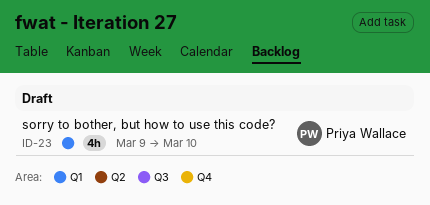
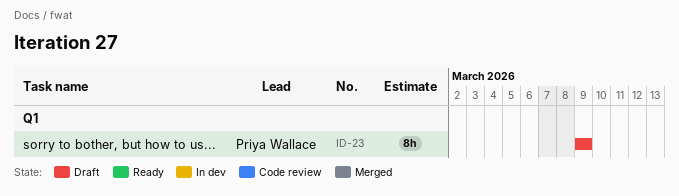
ID-23, estimate: 4h -> 8h
ID-23, due: Mar 10 -> Mar 9

